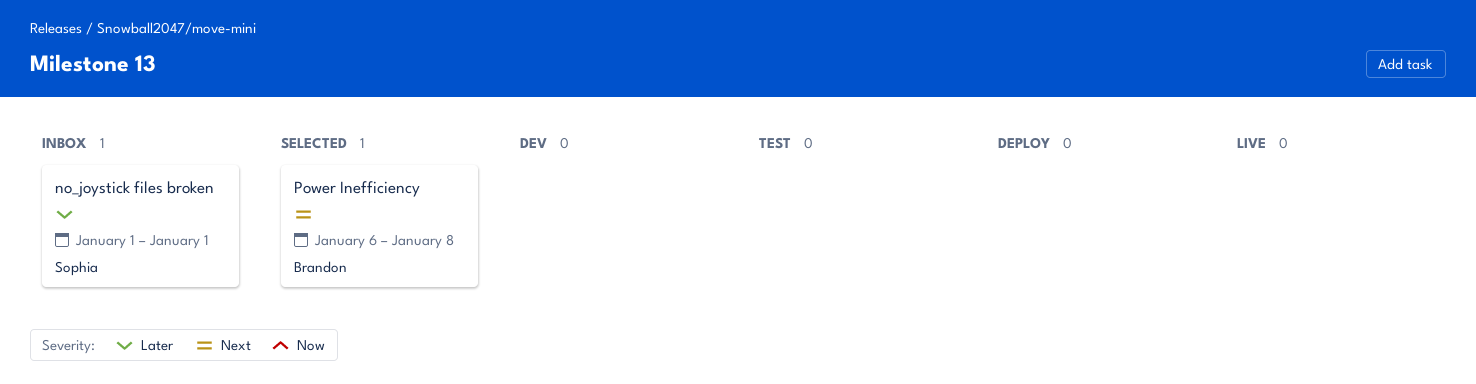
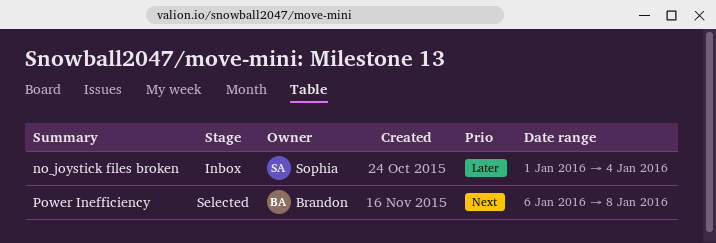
no_joystick files broken, due: Jan 1 -> Jan 4

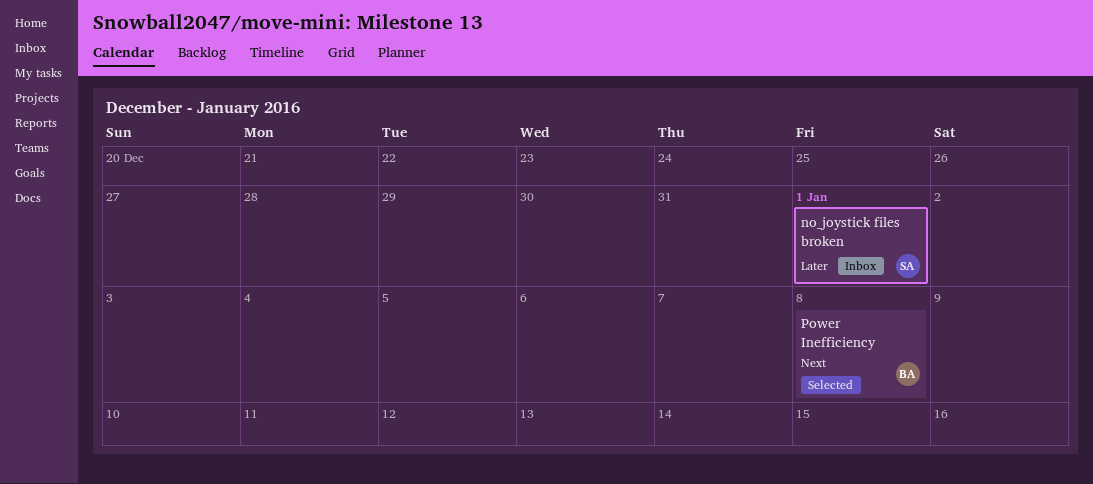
no_joystick files broken, due: Jan 4 -> Jan 1

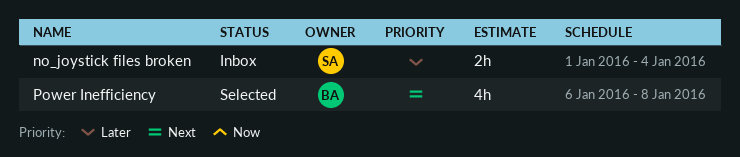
no_joystick files broken, due: Jan 1 -> Jan 4

